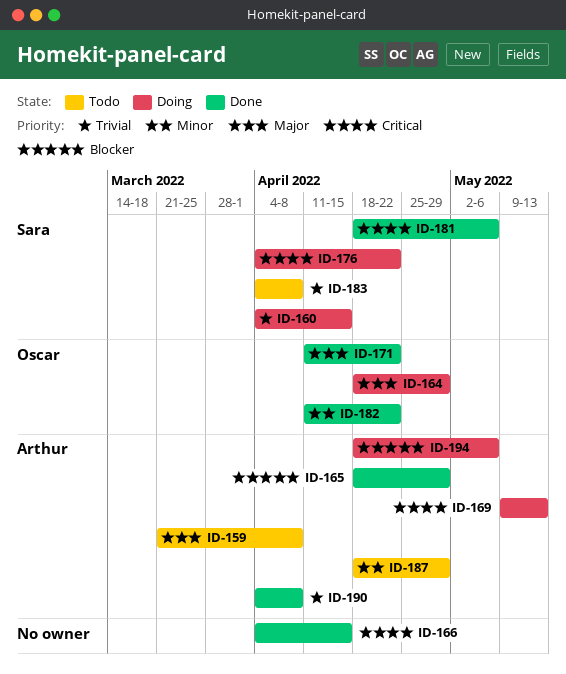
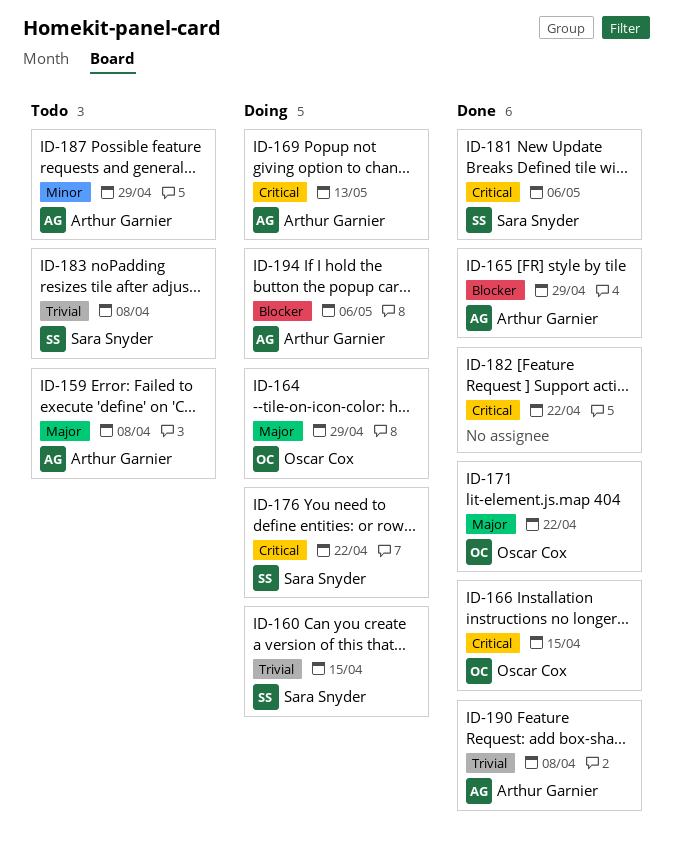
ID-166, owner: none -> Oscar Cox
ID-182, owner: Oscar Cox -> none
ID-182, priority: Minor -> Critical

